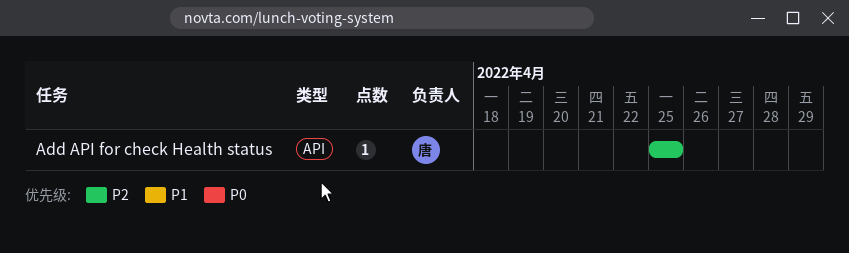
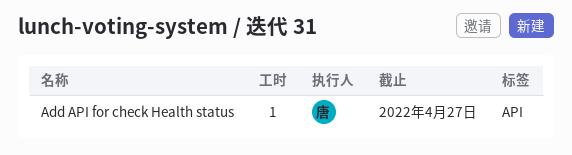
Add API for check Health status, due: Apr 25 -> Apr 27

